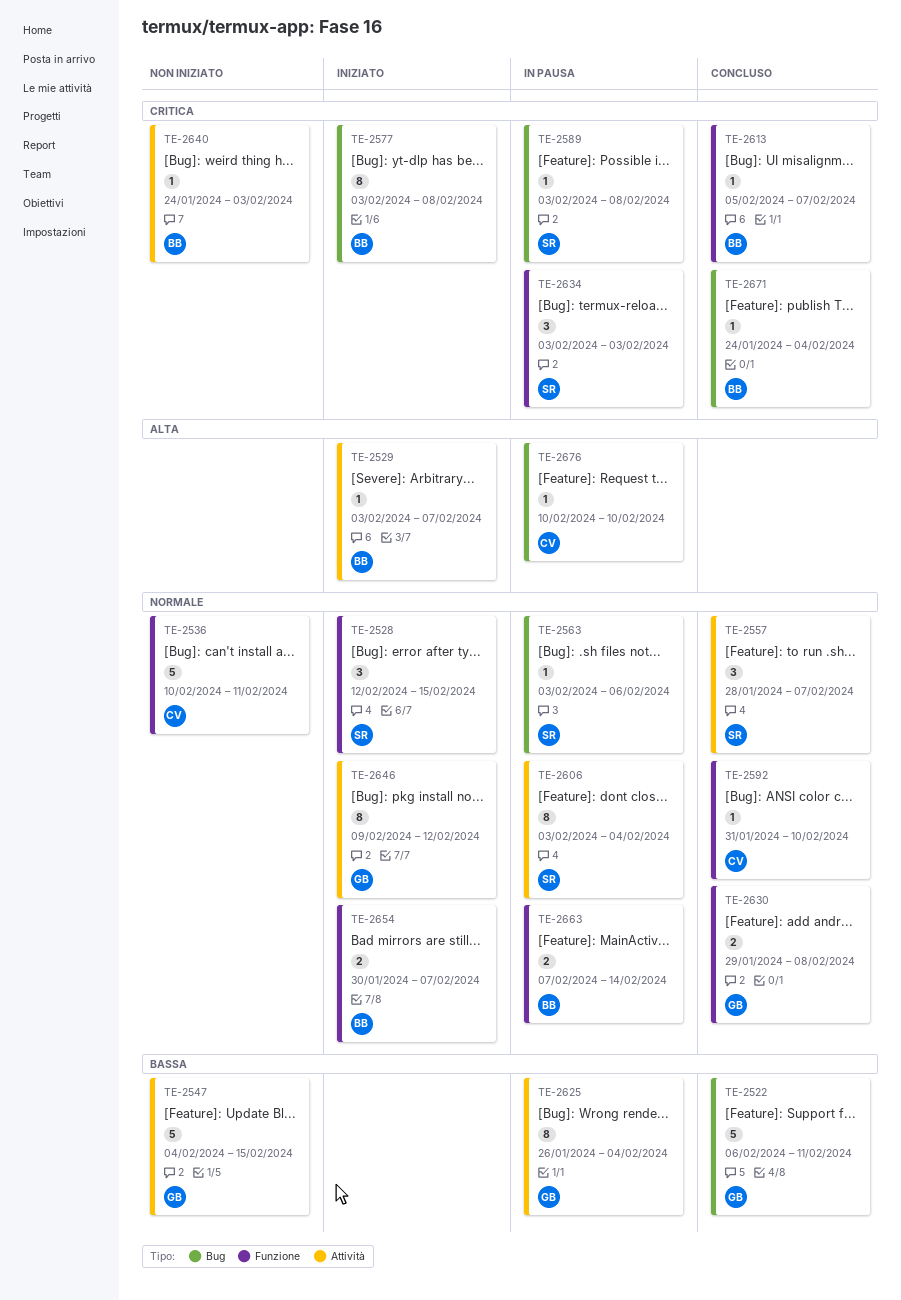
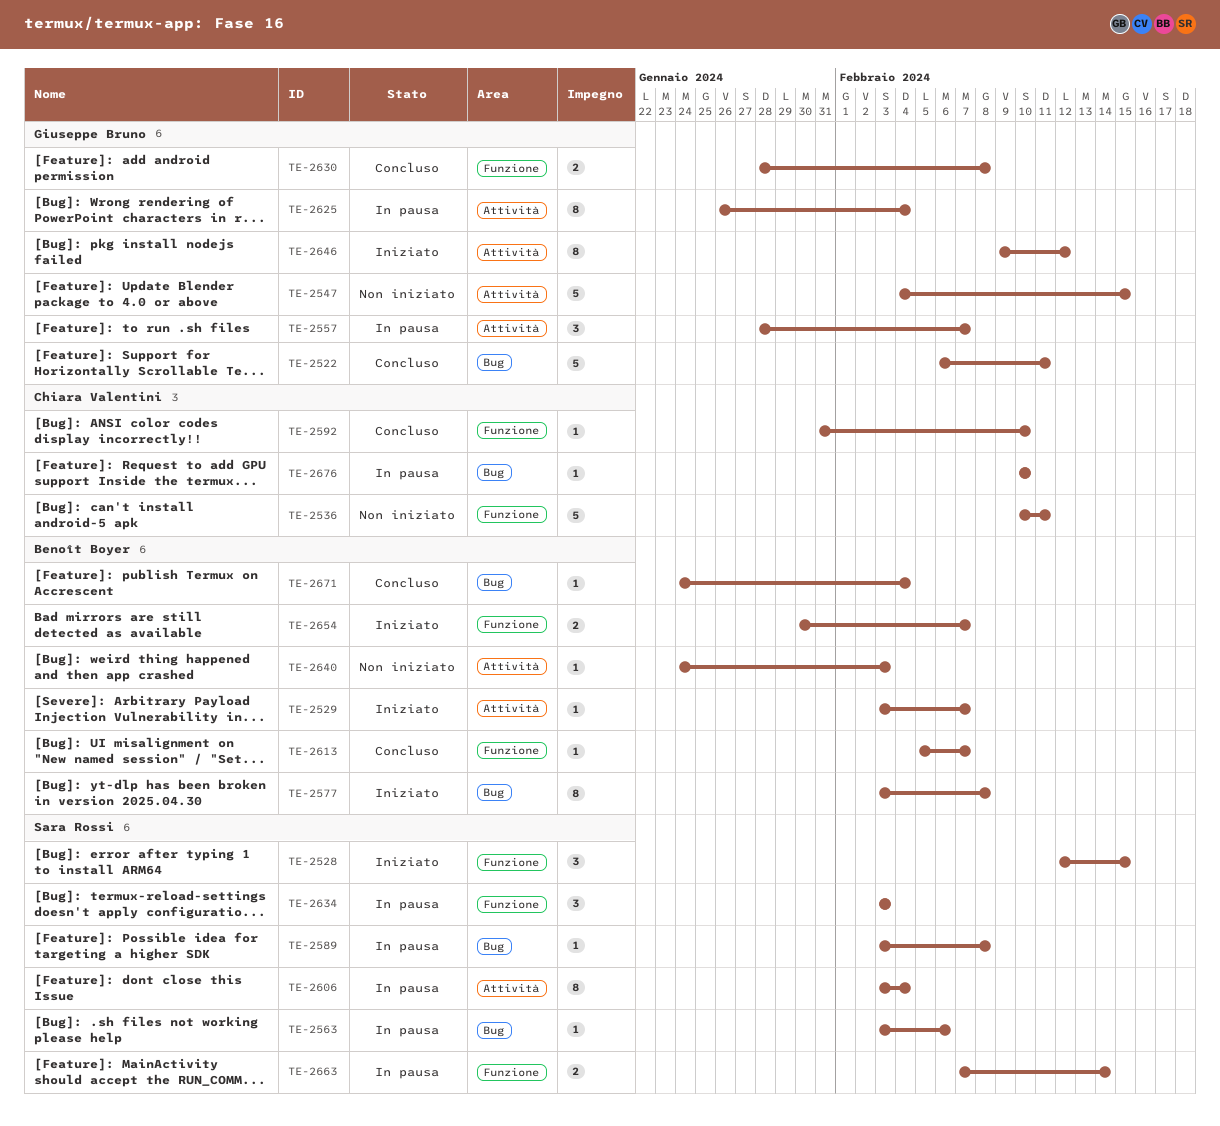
TE-2557, status: Concluso -> In pausa
TE-2557, owner: Sara Rossi -> Giuseppe Bruno
TE-2630, start: Jan 29 -> Jan 28
TE-2663, owner: Benoît Boyer -> Sara Rossi

